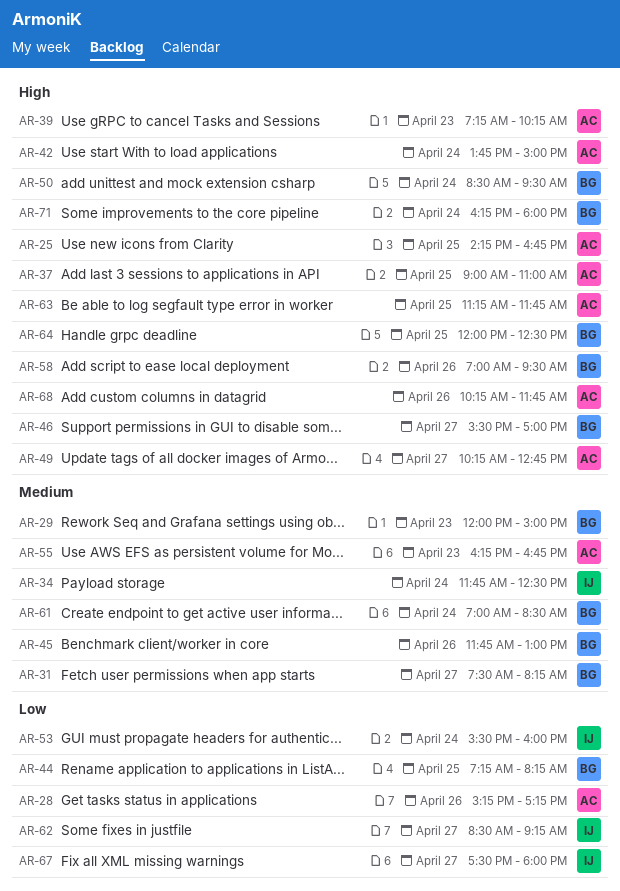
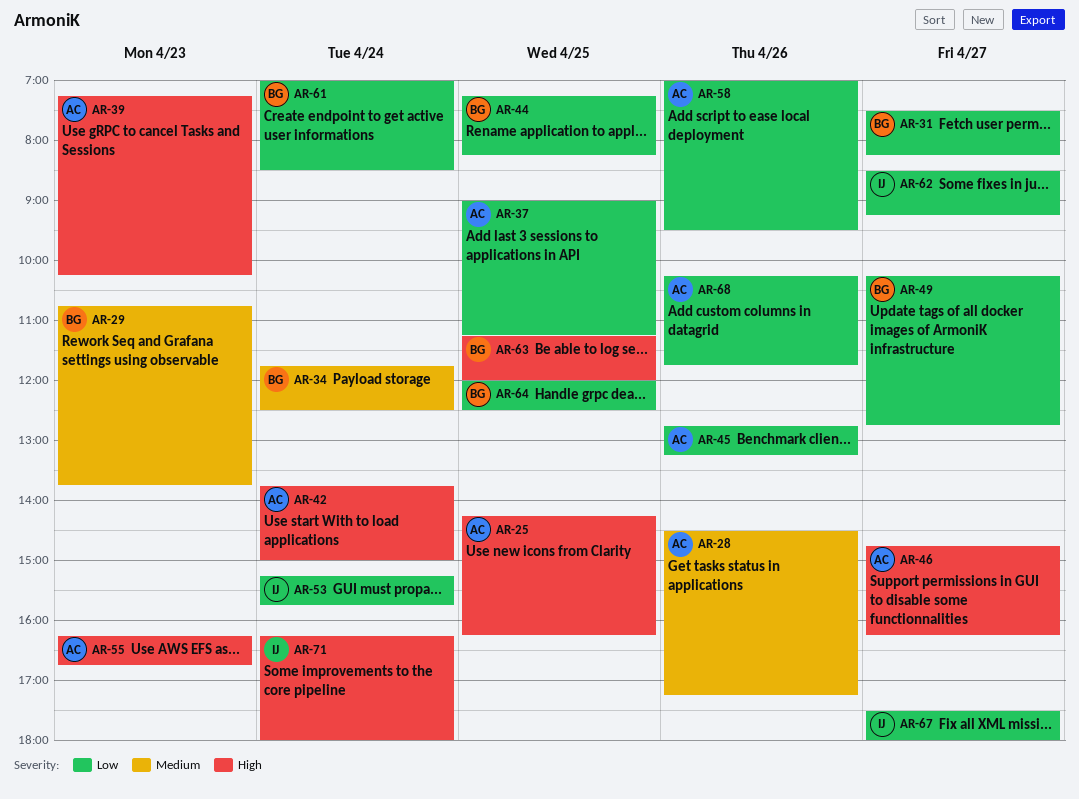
AR-25, ends: 16:45 -> 16:15
AR-28, priority: Low -> Medium
AR-28, begins: 15:15 -> 14:30
AR-29, begins: 12:00 -> 10:45
AR-29, ends: 15:00 -> 13:45
AR-31, priority: Medium -> Low
AR-34, owner: IJ -> BG
AR-37, priority: High -> Low
AR-37, ends: 11:00 -> 11:15
AR-45, owner: BG -> AC
AR-45, priority: Medium -> Low
AR-45, begins: 11:45 -> 12:45
AR-45, ends: 13:00 -> 13:15
AR-46, owner: BG -> AC
AR-46, begins: 15:30 -> 14:45
AR-46, ends: 17:00 -> 16:15
AR-49, owner: AC -> BG
AR-49, priority: High -> Low
AR-50: present -> none
AR-53, begins: 15:30 -> 15:15
AR-53, ends: 16:00 -> 15:45
AR-55, priority: Medium -> High
AR-58, owner: BG -> AC
AR-58, priority: High -> Low
AR-61, priority: Medium -> Low
AR-63, owner: AC -> BG
AR-63, ends: 11:45 -> 12:00
AR-64, priority: High -> Low
AR-68, priority: High -> Low
AR-71, owner: BG -> IJ

